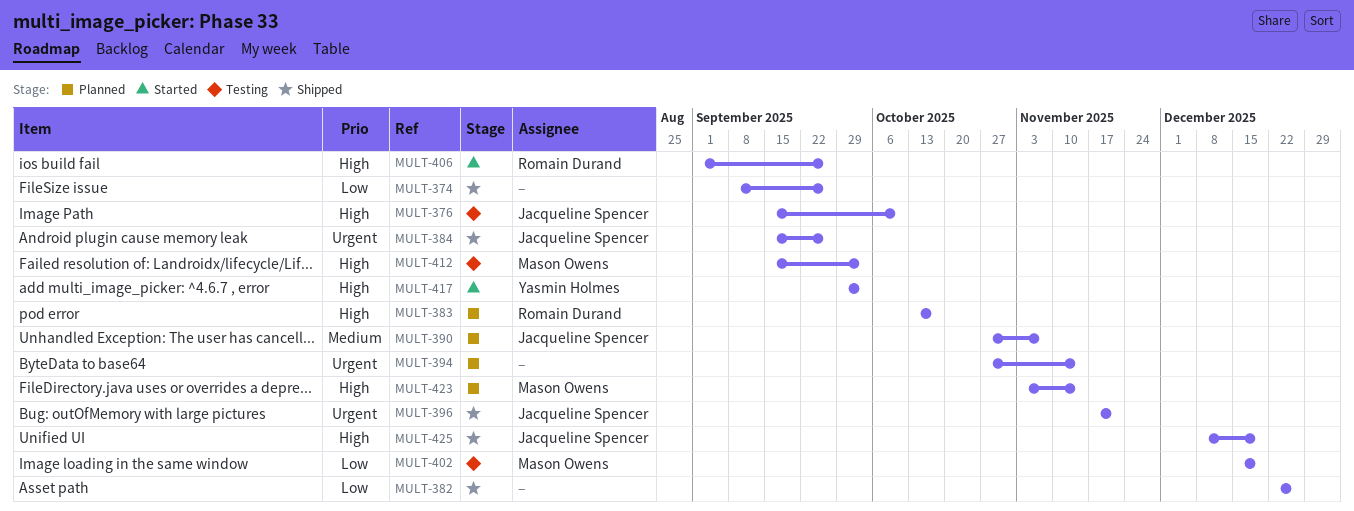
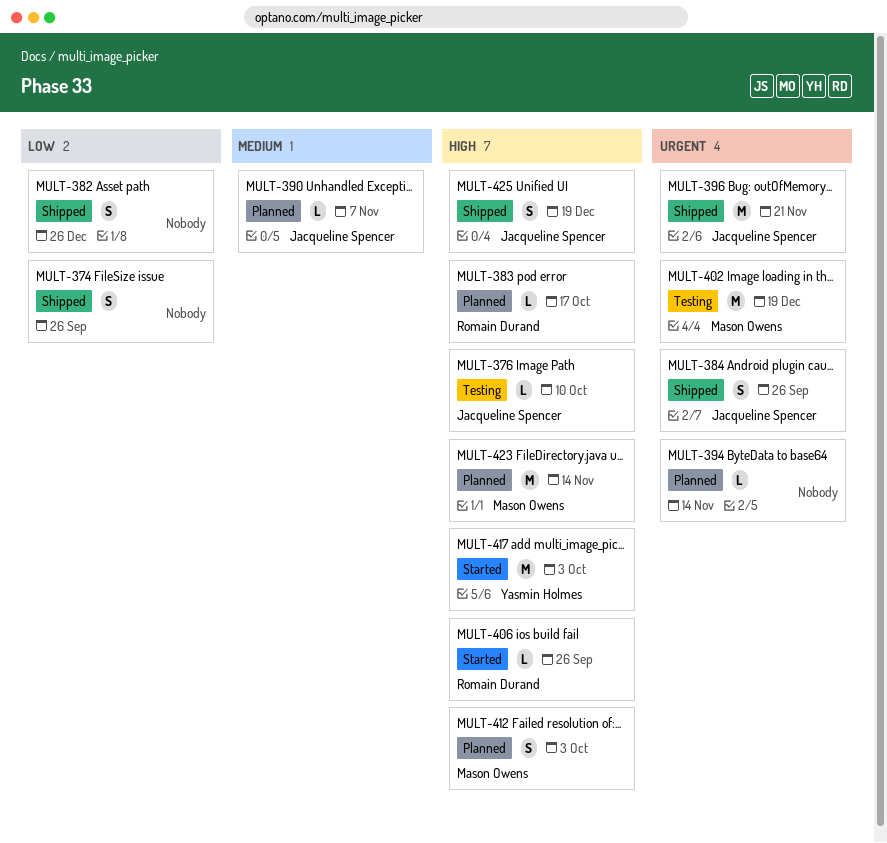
MULT-402, priority: Low -> Urgent
MULT-412, status: Testing -> Planned

